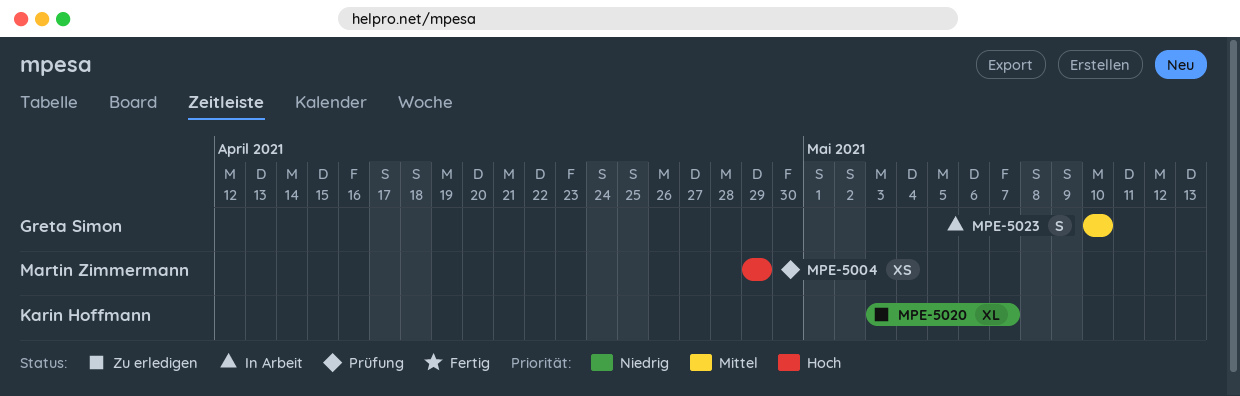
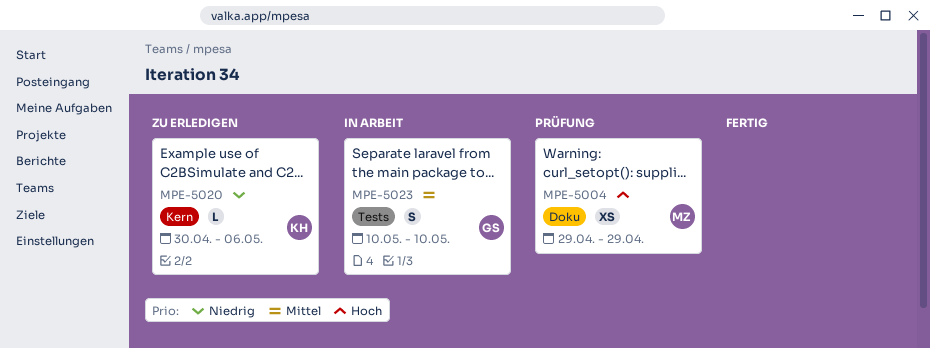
MPE-5020, estimate: XL -> L
MPE-5020, start: May 3 -> Apr 30
MPE-5020, due: May 7 -> May 6

